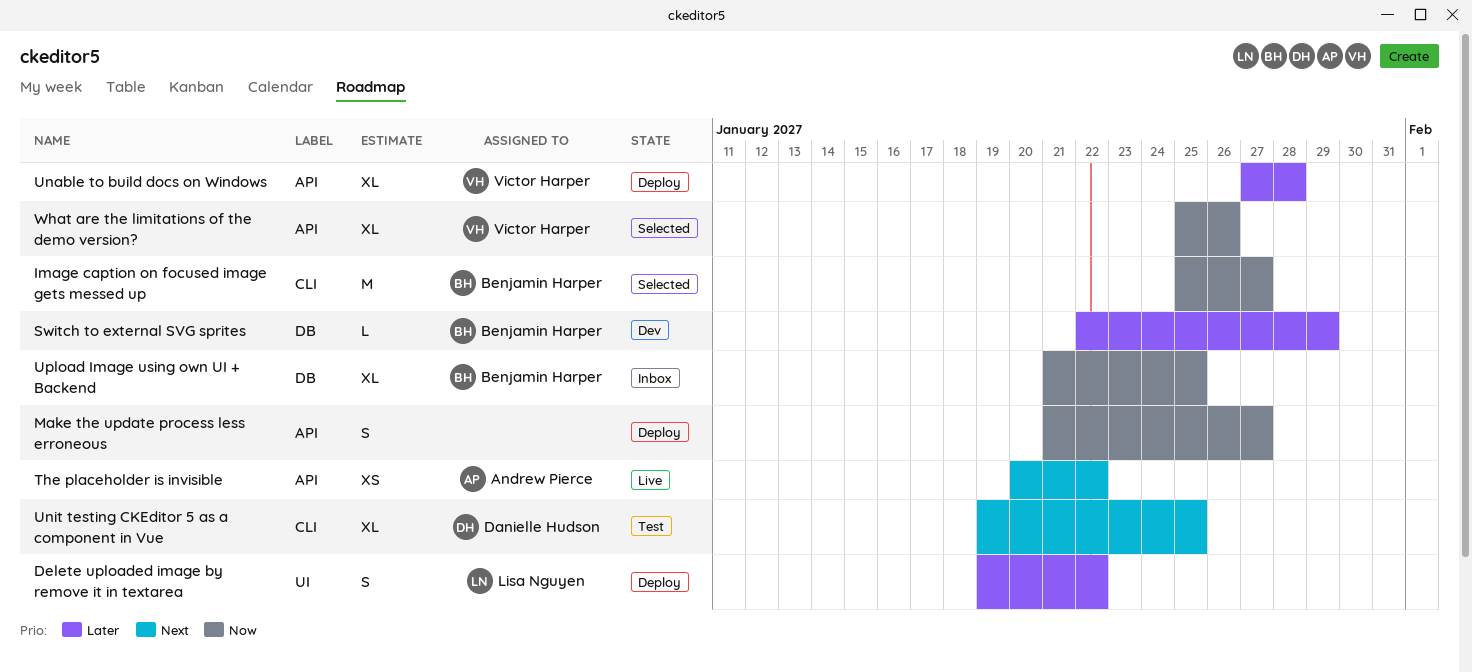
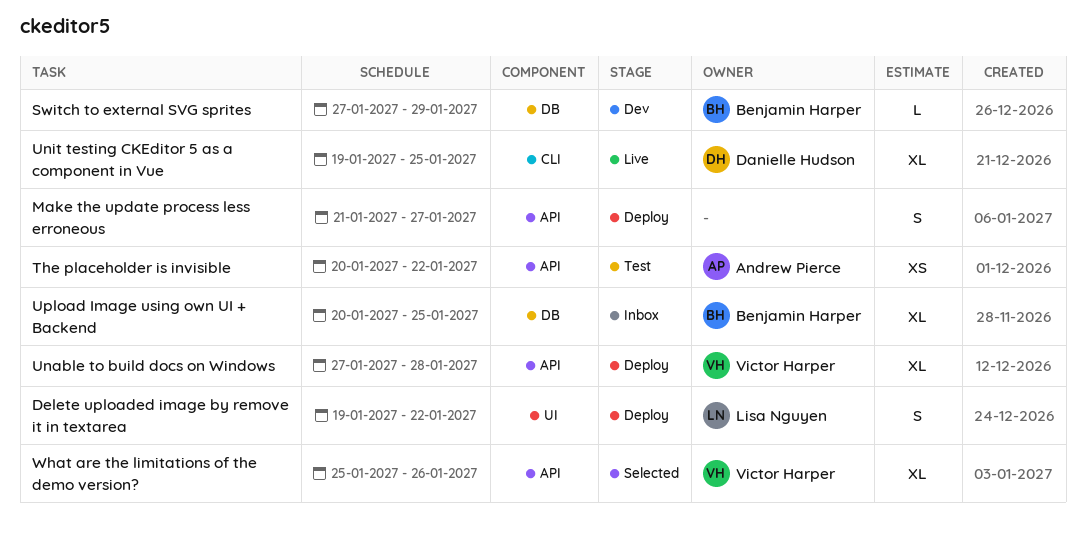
Image caption on focused image gets messed up: present -> none
Switch to external SVG sprites, start: Jan 22 -> Jan 27
The placeholder is invisible, status: Live -> Test
Unit testing CKEditor 5 as a component in Vue, status: Test -> Live
Upload Image using own UI + Backend, start: Jan 21 -> Jan 20

